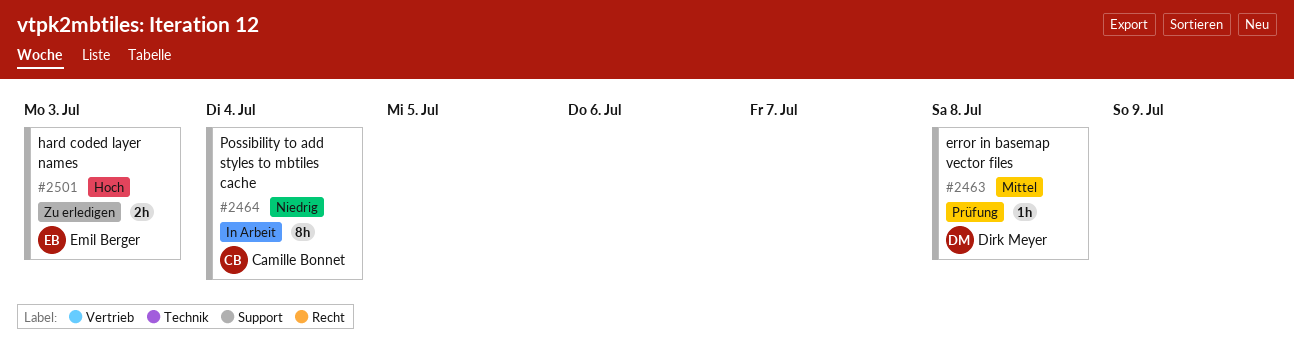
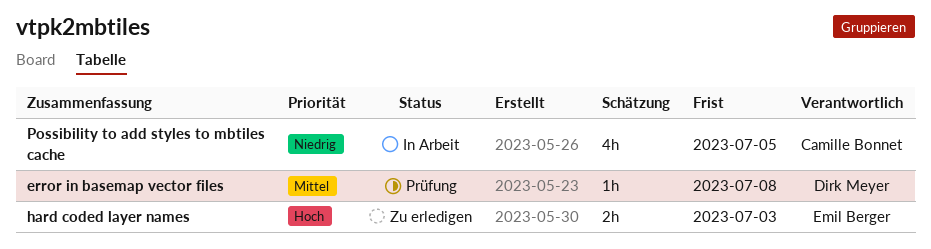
Possibility to add styles to mbtiles cache, estimate: 8h -> 4h
Possibility to add styles to mbtiles cache, due: Jul 4 -> Jul 5

